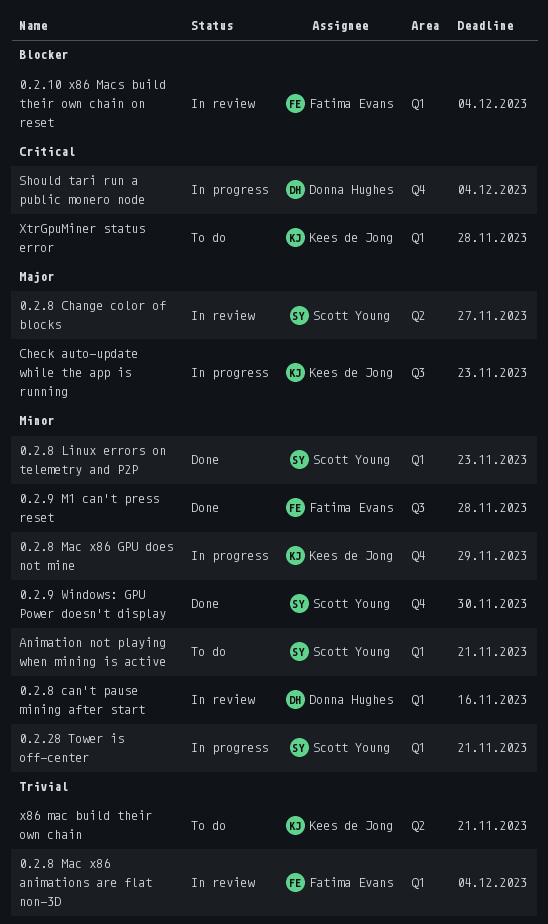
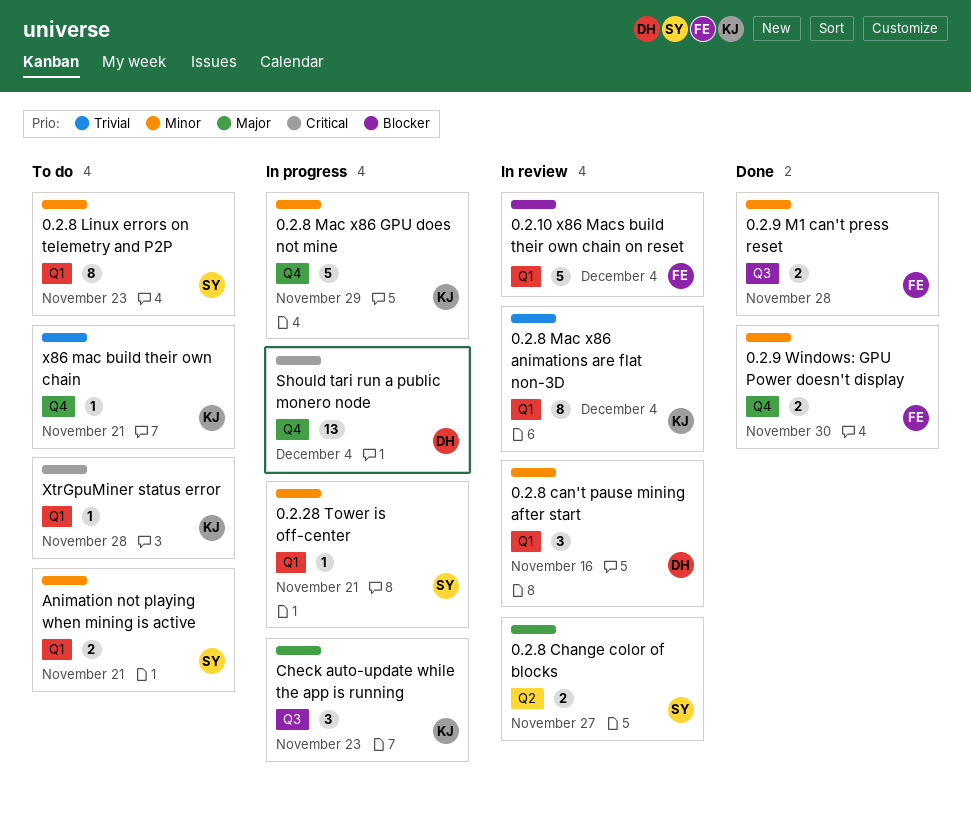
0.2.8 Linux errors on telemetry and P2P, status: Done -> To do
0.2.8 Mac x86 animations are flat non-3D, owner: Fatima Evans -> Kees de Jong
0.2.9 Windows: GPU Power doesn't display, owner: Scott Young -> Fatima Evans
x86 mac build their own chain, label: Q2 -> Q4

